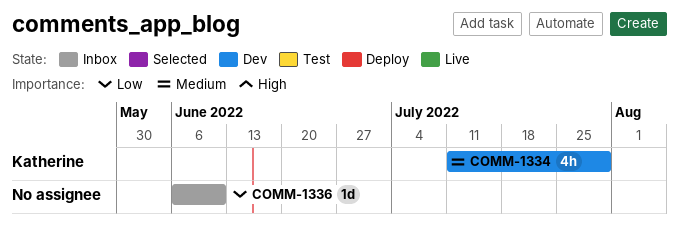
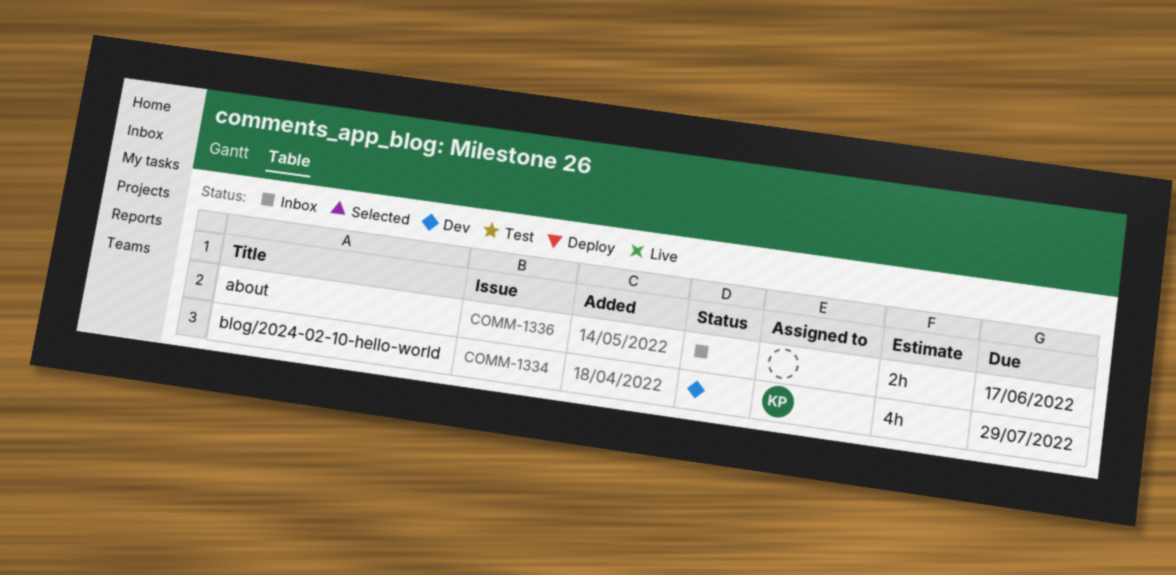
COMM-1336, estimate: 1d -> 2h
COMM-1336, due: Jun 10 -> Jun 17

